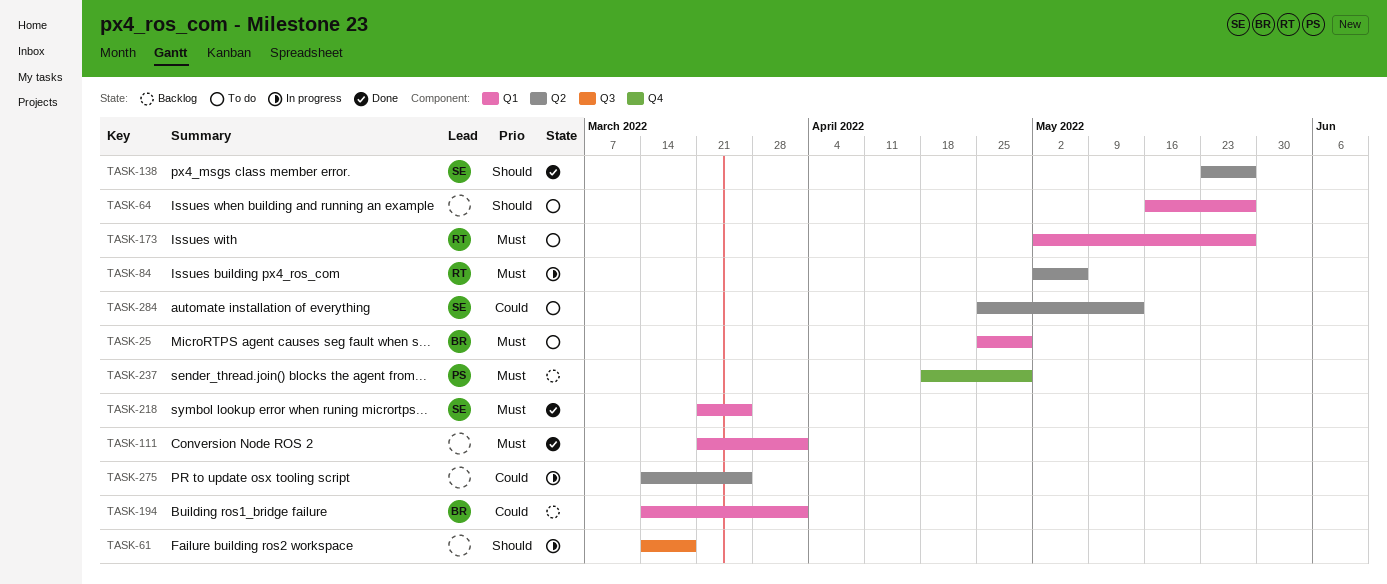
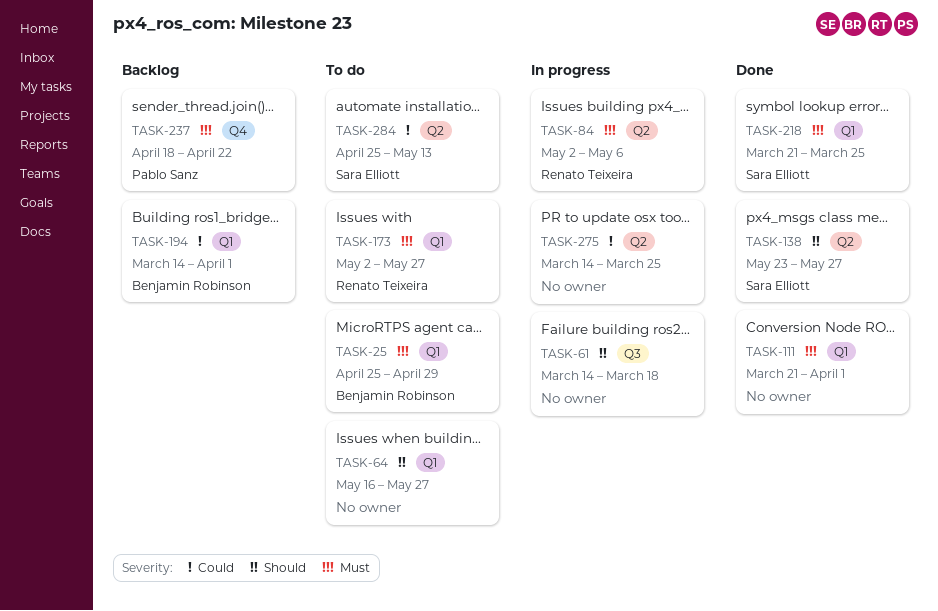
TASK-237, due: Apr 29 -> Apr 22

